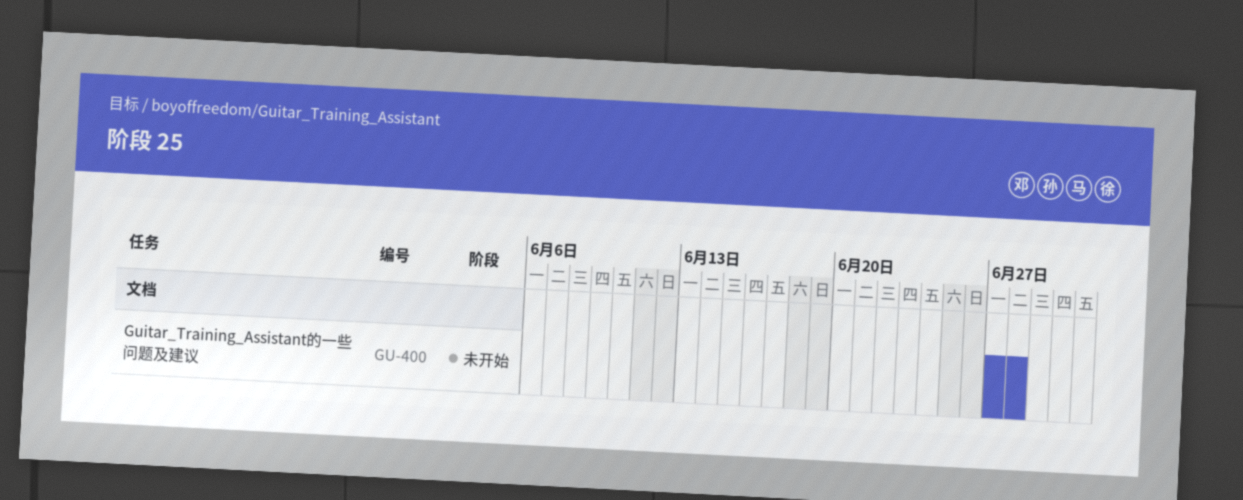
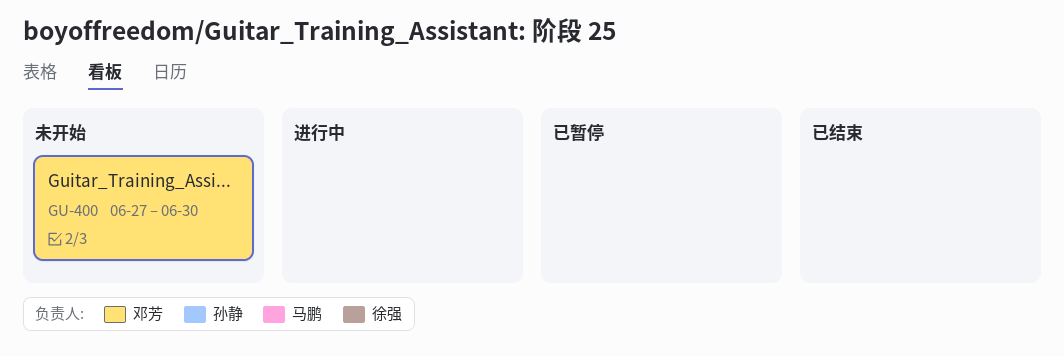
GU-400, due: Jun 28 -> Jun 30

